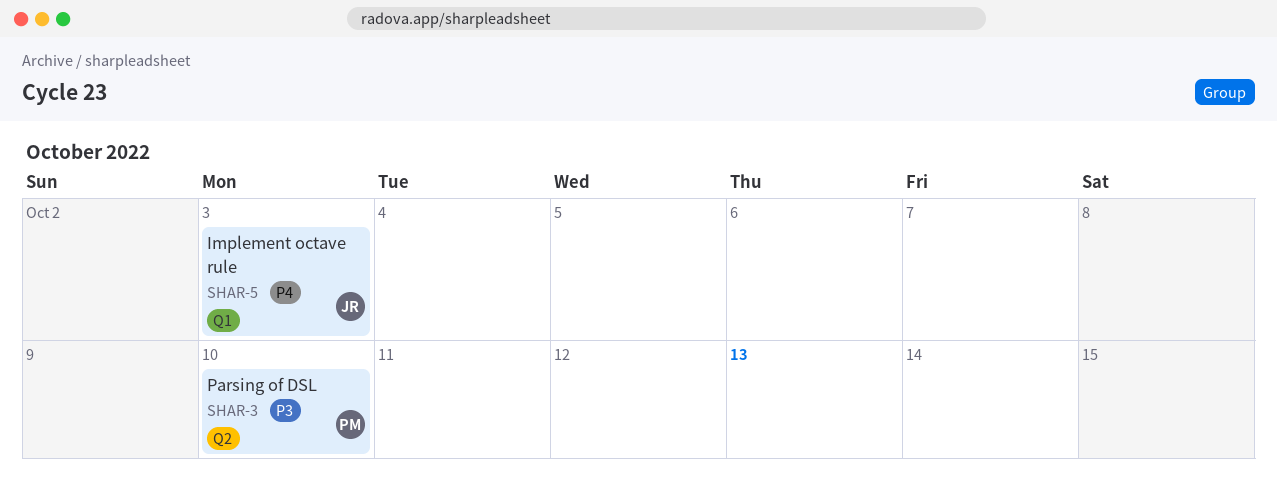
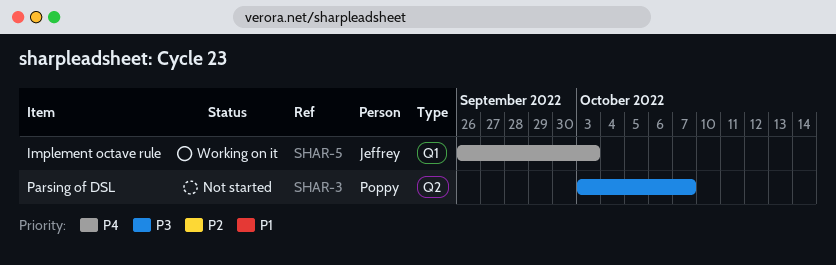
SHAR-3, due: Oct 10 -> Oct 7

